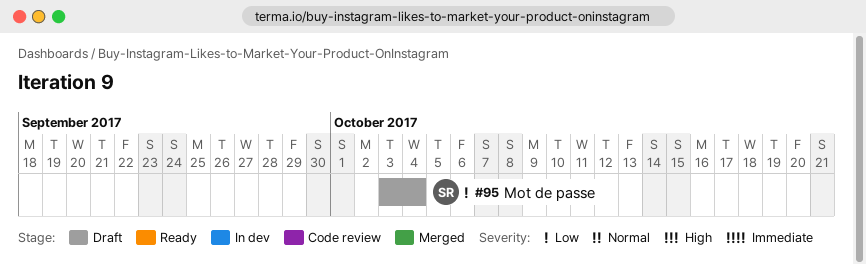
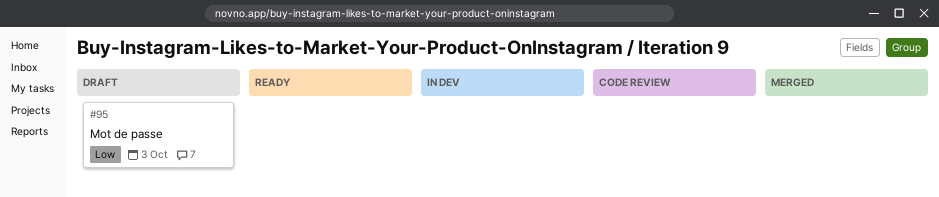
#95, due: Oct 4 -> Oct 3

